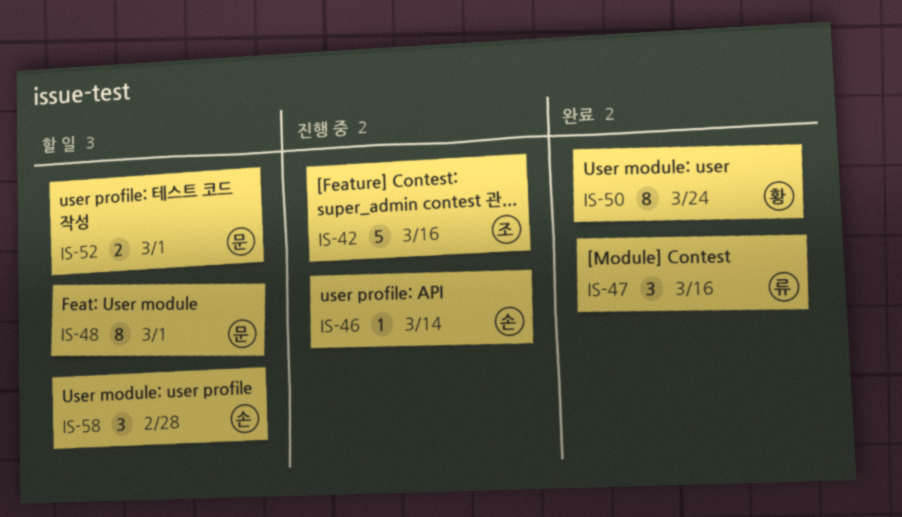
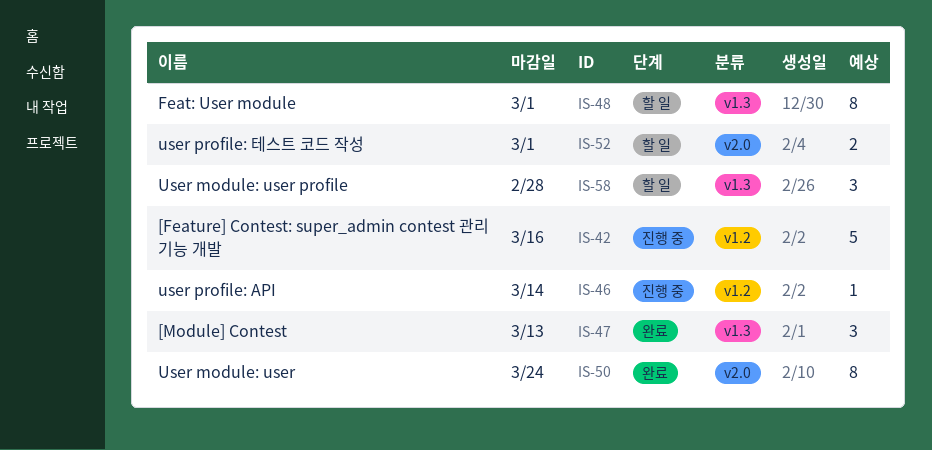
IS-47, due: Mar 16 -> Mar 13

